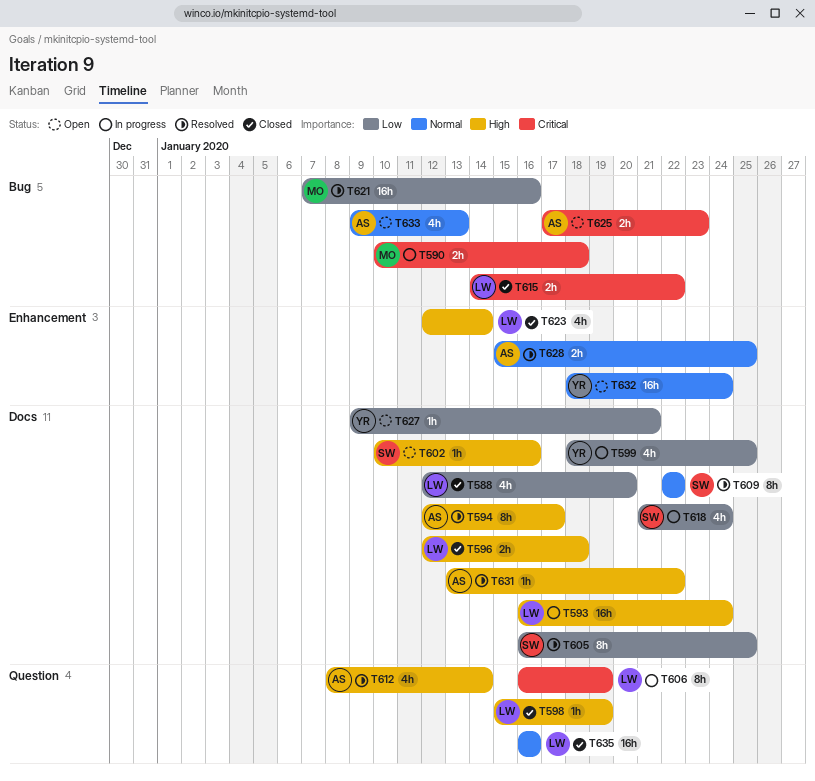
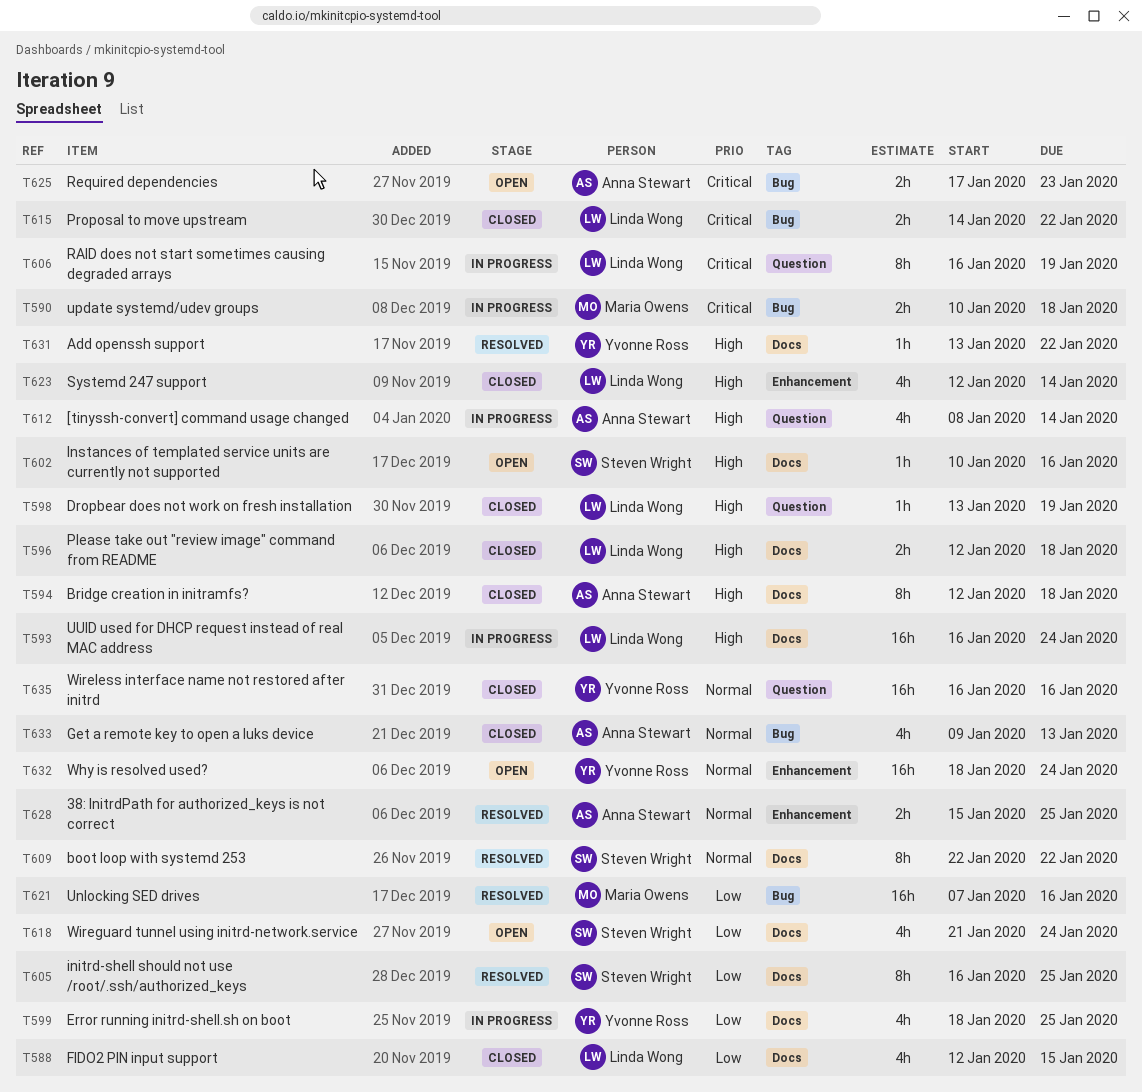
T588, due: Jan 20 -> Jan 15
T594, status: Resolved -> Closed
T594, due: Jan 17 -> Jan 18
T598, start: Jan 15 -> Jan 13
T612, status: Resolved -> In progress
T618, status: In progress -> Open
T627: present -> none
T631, owner: Anna Stewart -> Yvonne Ross
T633, status: Open -> Closed
T635, owner: Linda Wong -> Yvonne Ross

